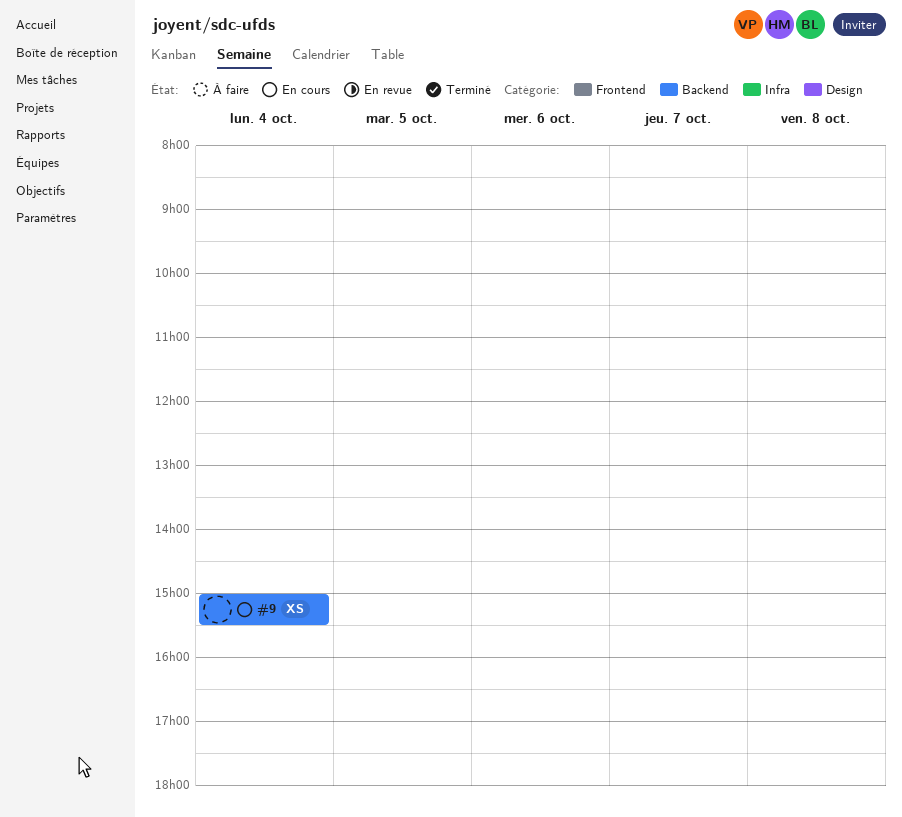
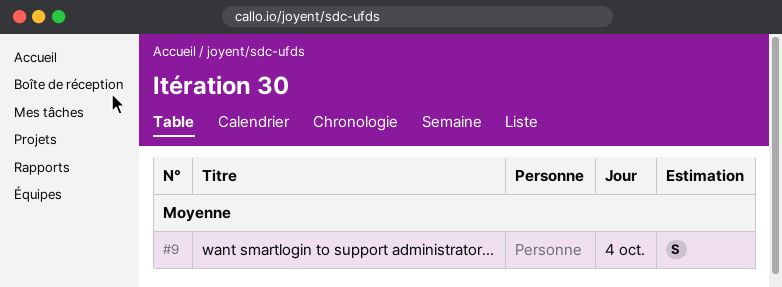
#9, estimate: XS -> S

